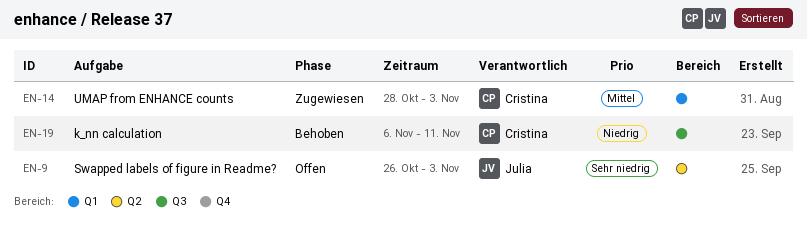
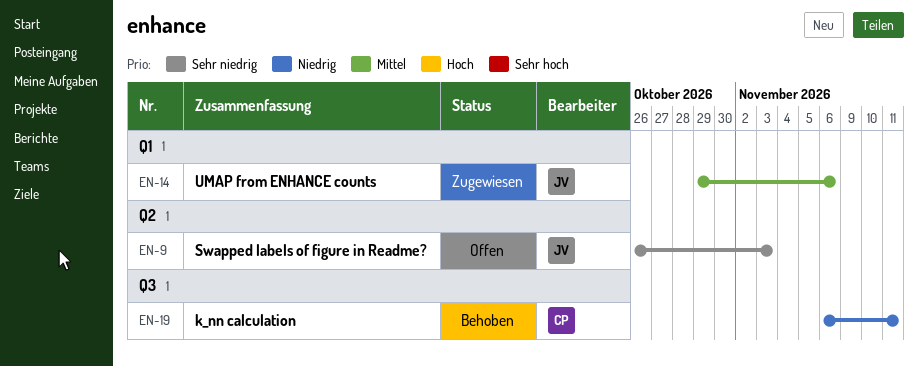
EN-14, owner: Cristina -> Julia
EN-14, start: Oct 28 -> Oct 29
EN-14, due: Nov 3 -> Nov 6

